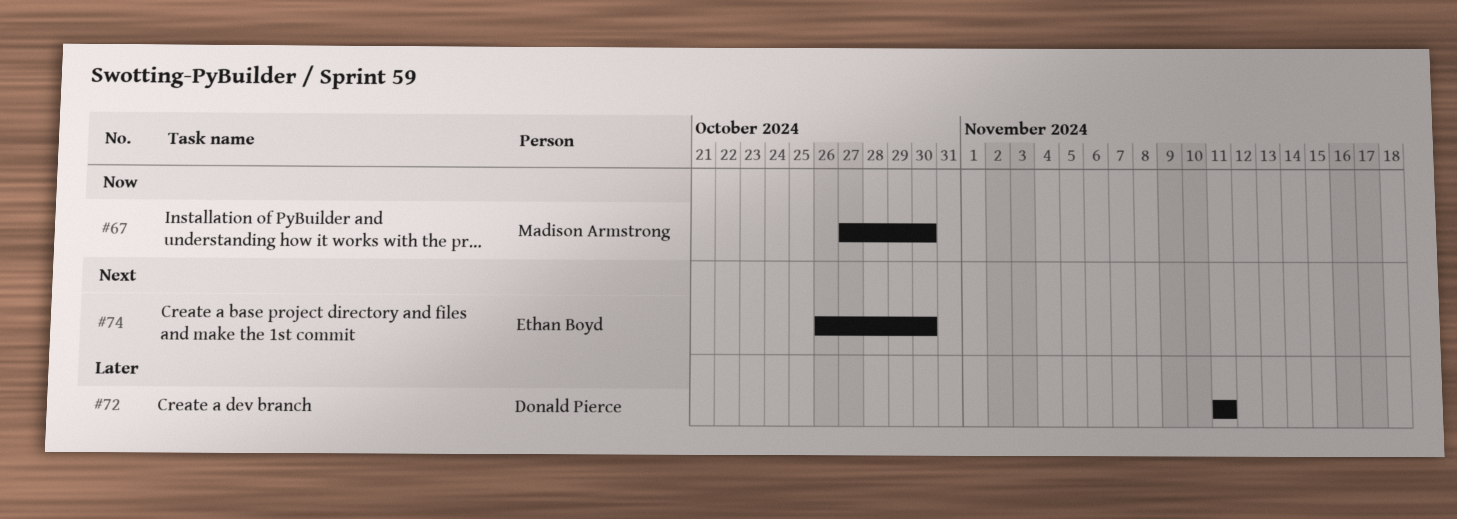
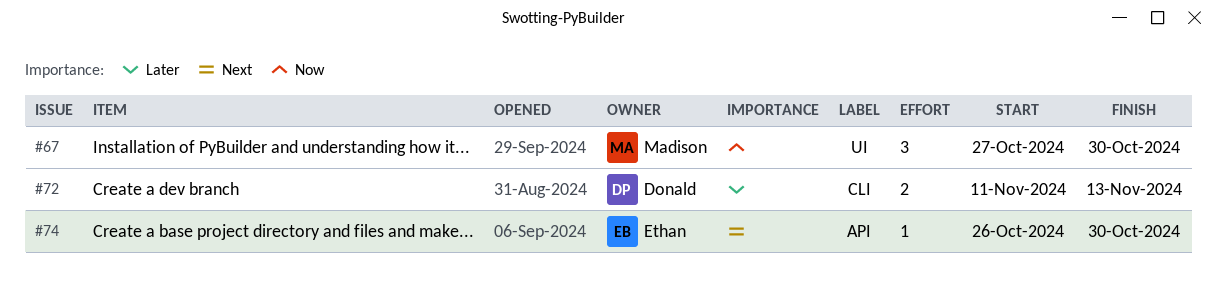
#72, due: Nov 11 -> Nov 13

